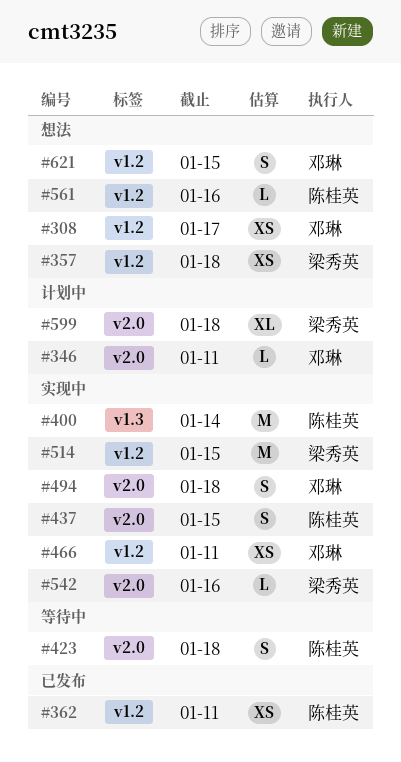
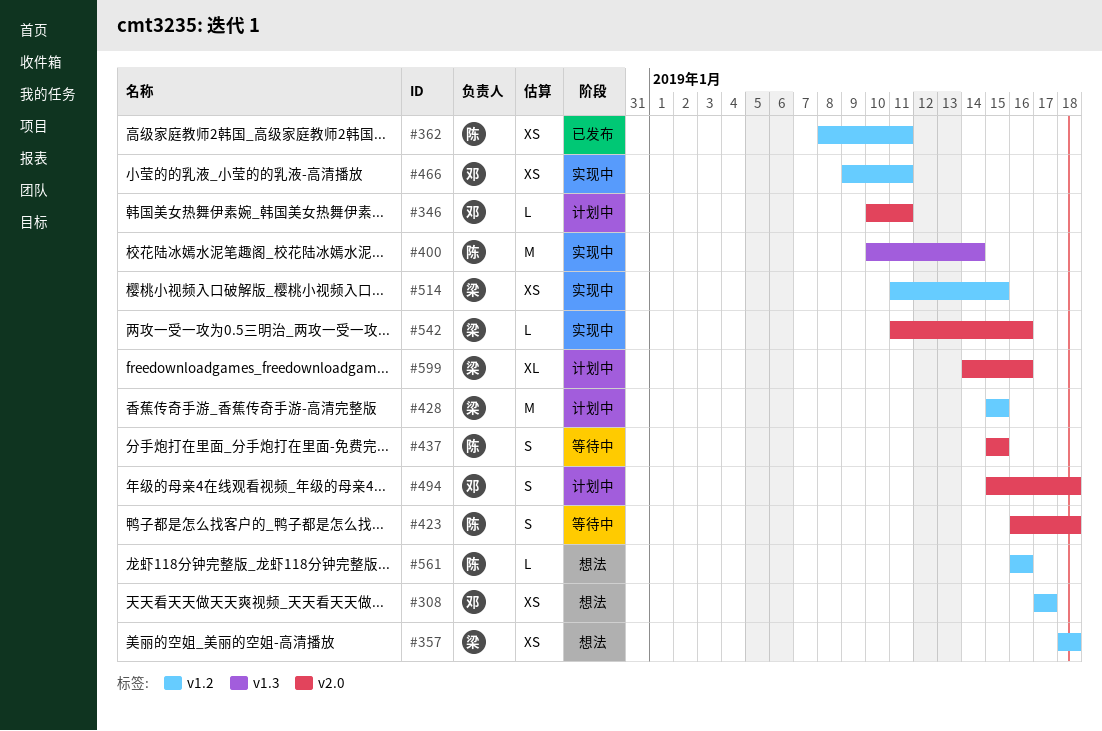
#428: none -> present
#437, status: 实现中 -> 等待中
#494, status: 实现中 -> 计划中
#514, estimate: M -> XS
#599, due: Jan 18 -> Jan 16
#621: present -> none

